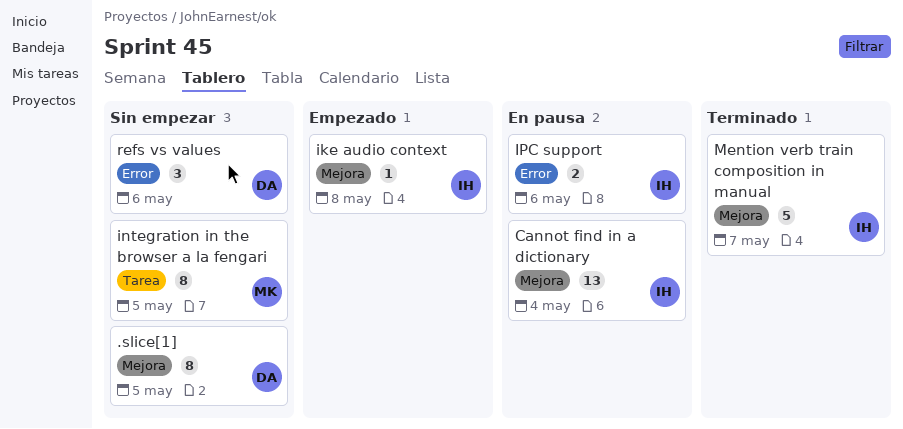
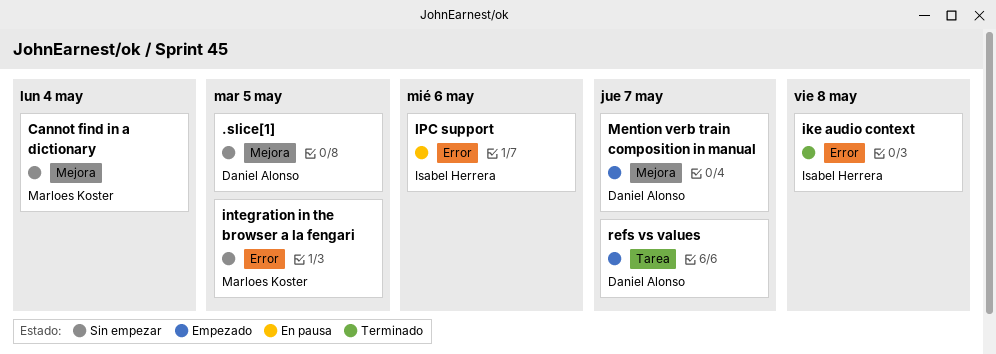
Cannot find in a dictionary, status: En pausa -> Sin empezar
Cannot find in a dictionary, owner: Isabel Herrera -> Marloes Koster
ike audio context, status: Empezado -> Terminado
ike audio context, label: Mejora -> Error
integration in the browser a la fengari, label: Tarea -> Error
Mention verb train composition in manual, status: Terminado -> Empezado
Mention verb train composition in manual, owner: Isabel Herrera -> Daniel Alonso
refs vs values, status: Sin empezar -> Empezado
refs vs values, label: Error -> Tarea
refs vs values, due: May 6 -> May 7

